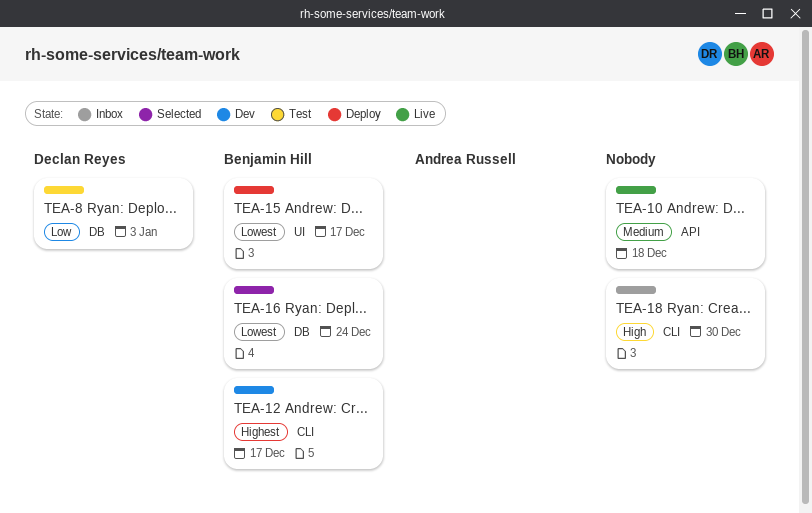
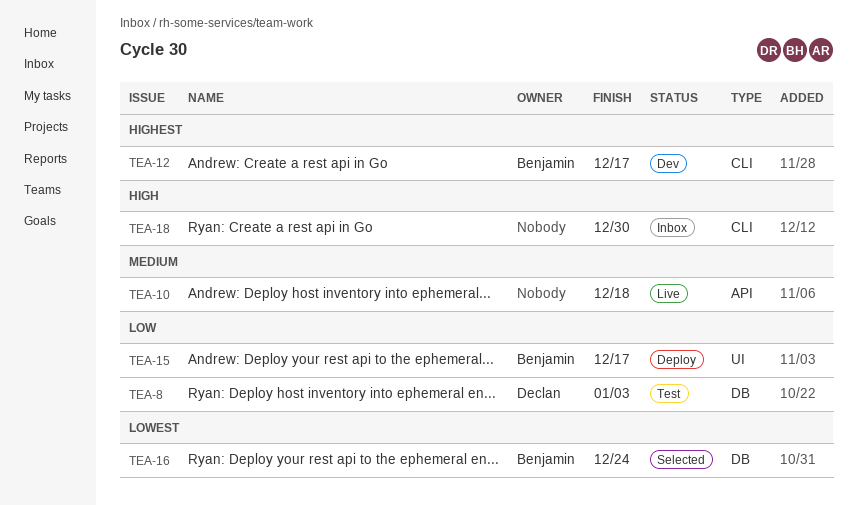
TEA-15, priority: Lowest -> Low

